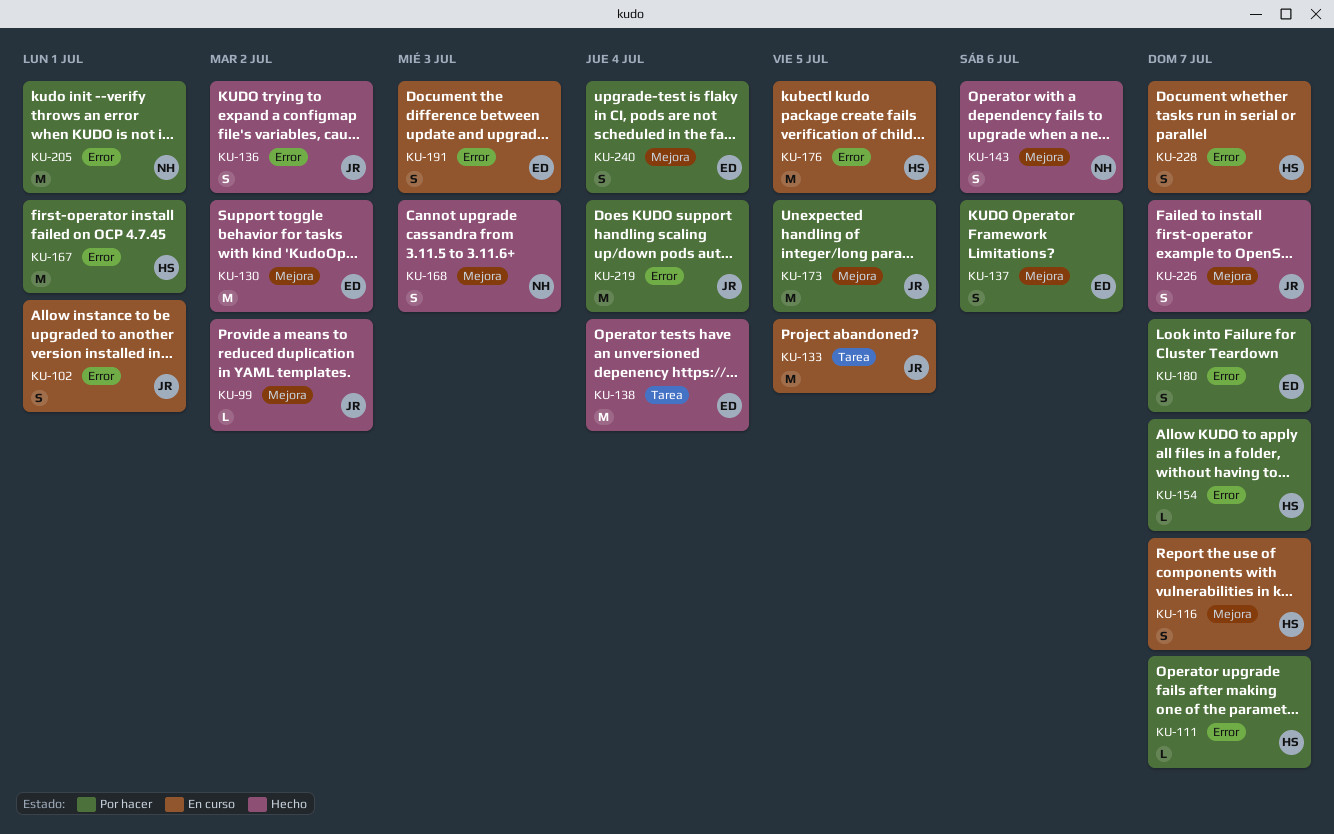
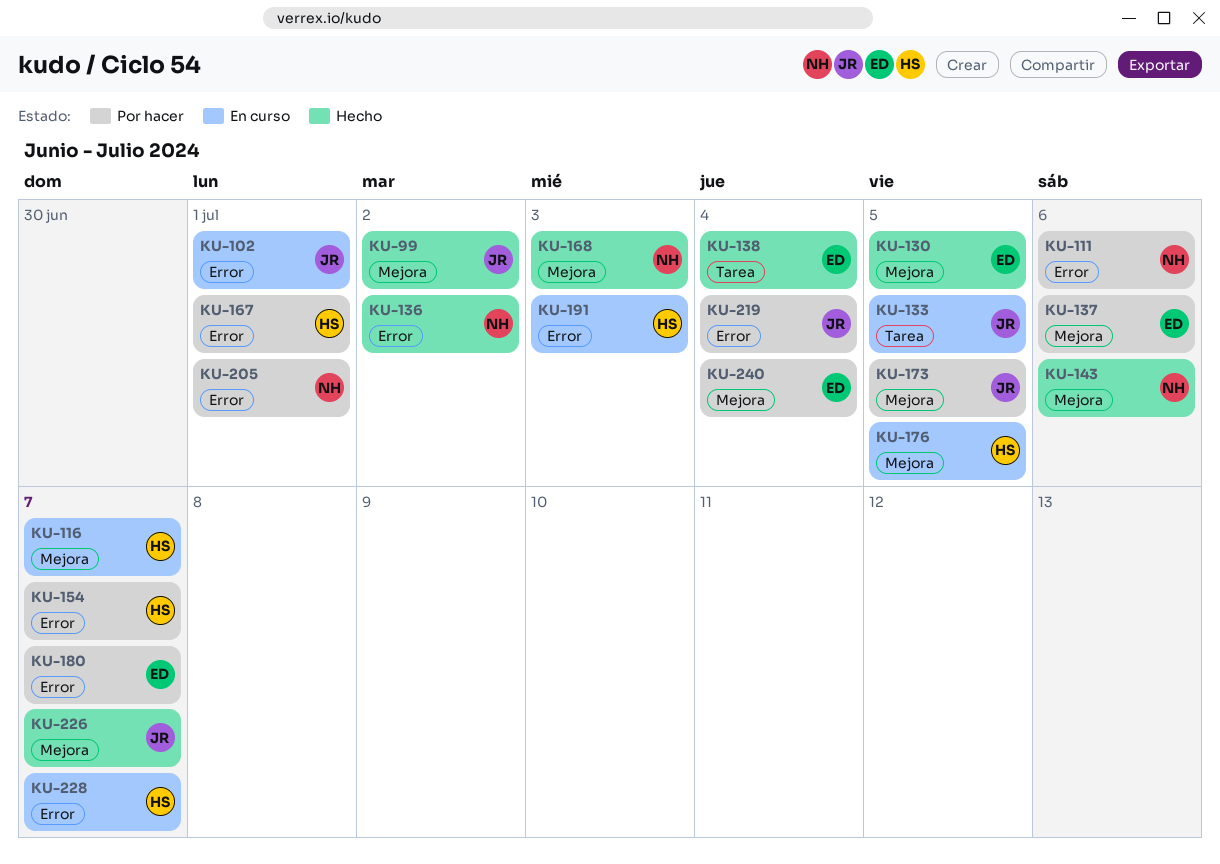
KU-111, owner: HS -> NH
KU-111, due: Jul 7 -> Jul 6
KU-130, due: Jul 2 -> Jul 5
KU-136, owner: JR -> NH
KU-176, label: Error -> Mejora
KU-191, owner: ED -> HS

